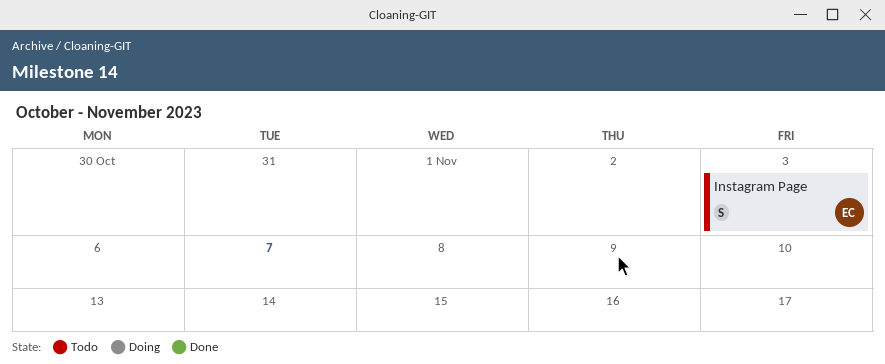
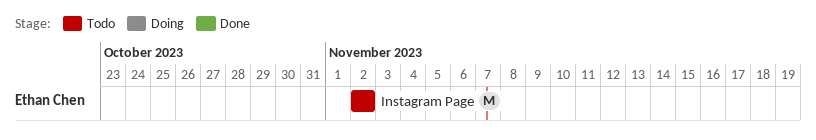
Instagram Page, estimate: S -> M
Instagram Page, due: Nov 3 -> Nov 2

